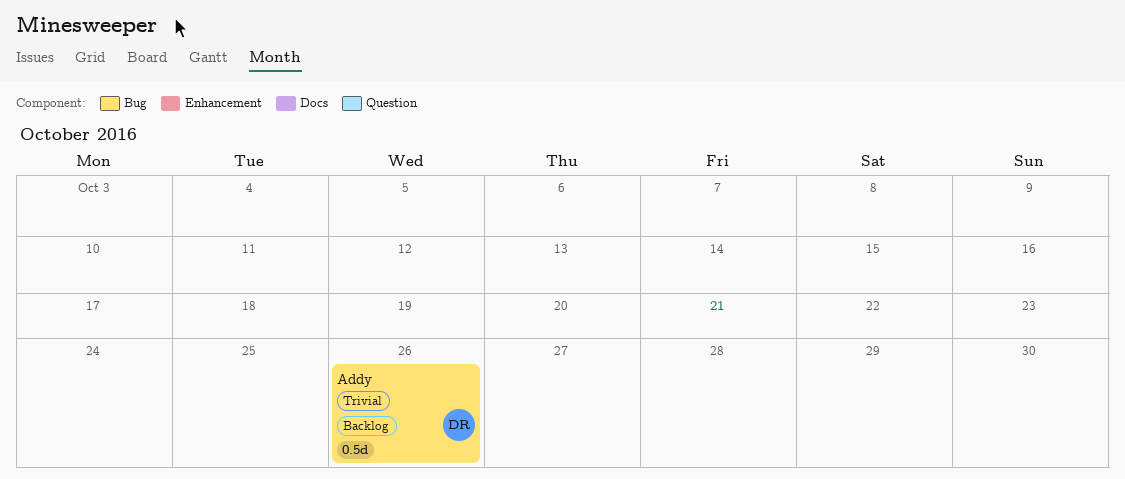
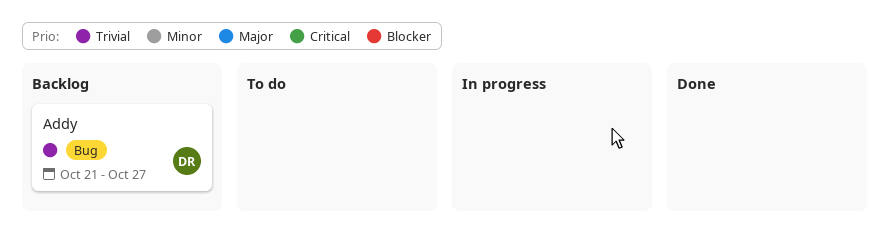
Addy, due: Oct 26 -> Oct 27

